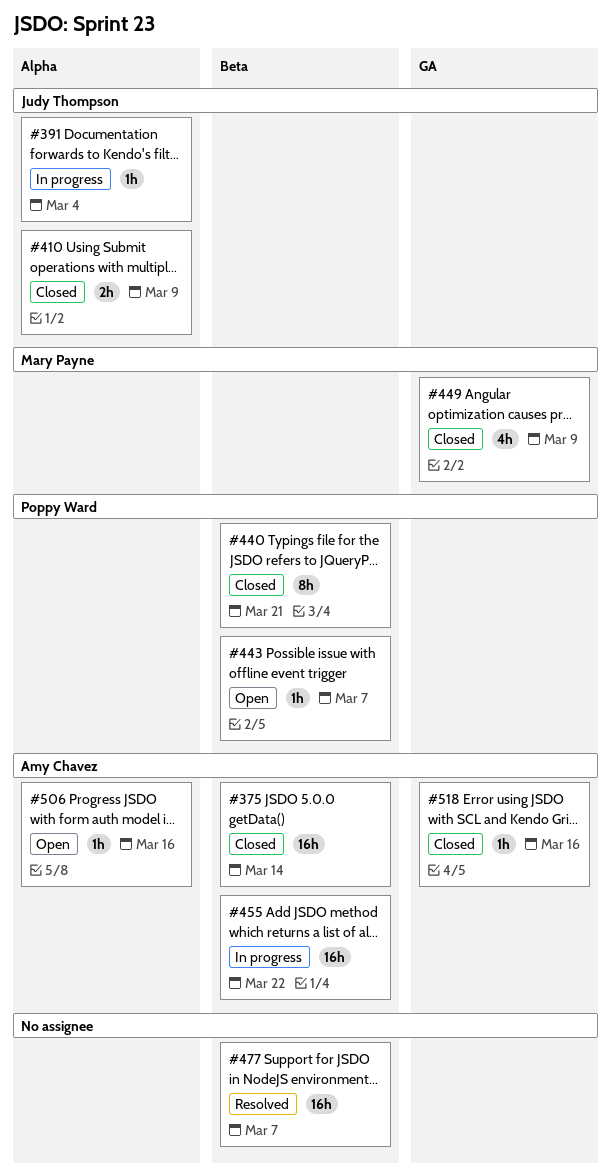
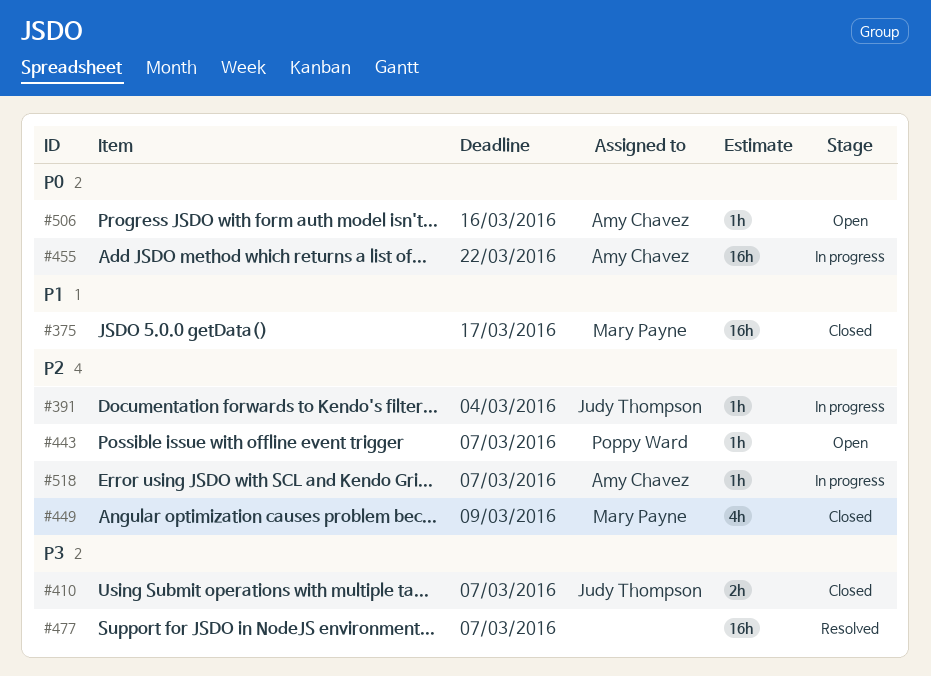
#375, owner: Amy Chavez -> Mary Payne
#375, due: Mar 14 -> Mar 17
#410, due: Mar 9 -> Mar 7
#440: present -> none
#518, status: Closed -> In progress
#518, due: Mar 16 -> Mar 7

